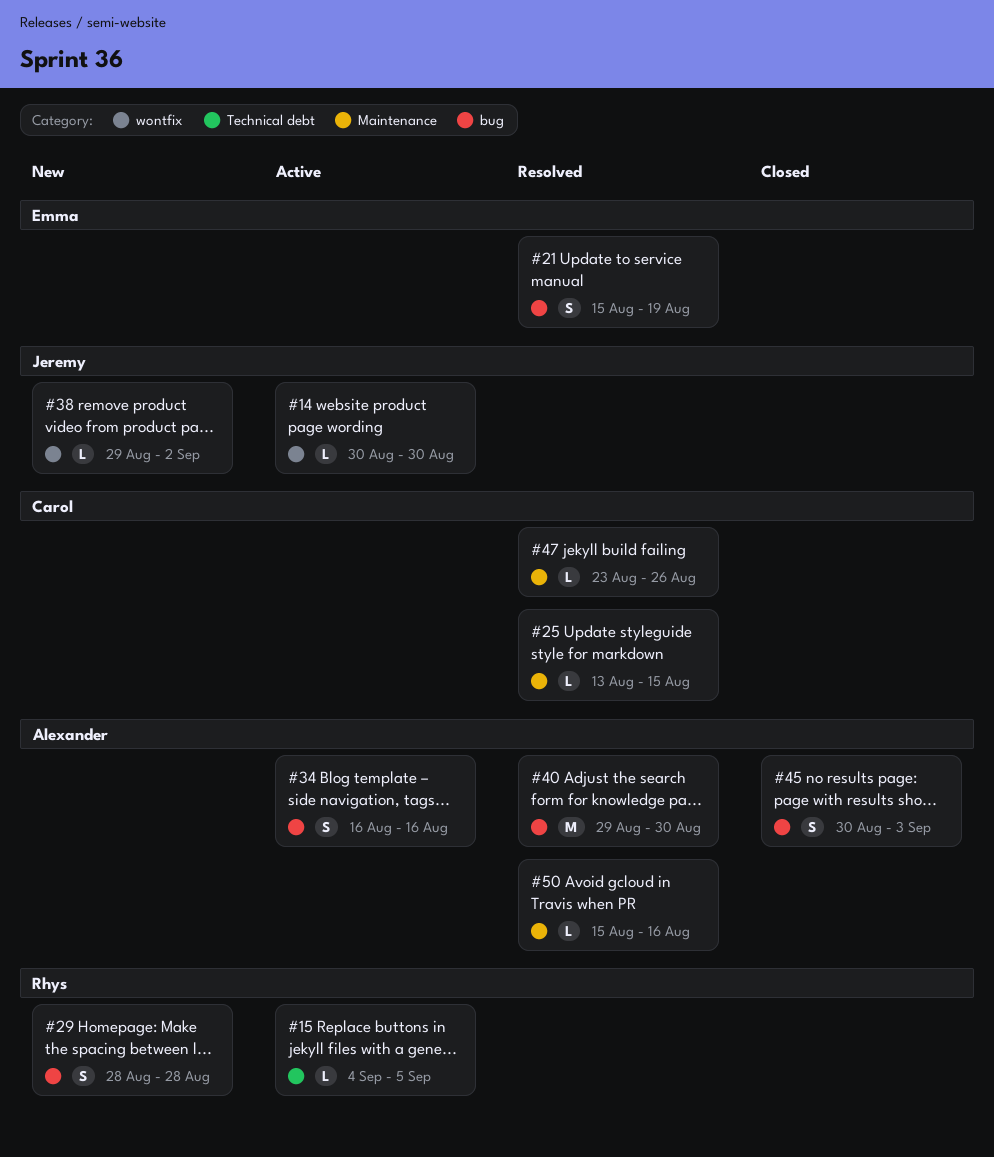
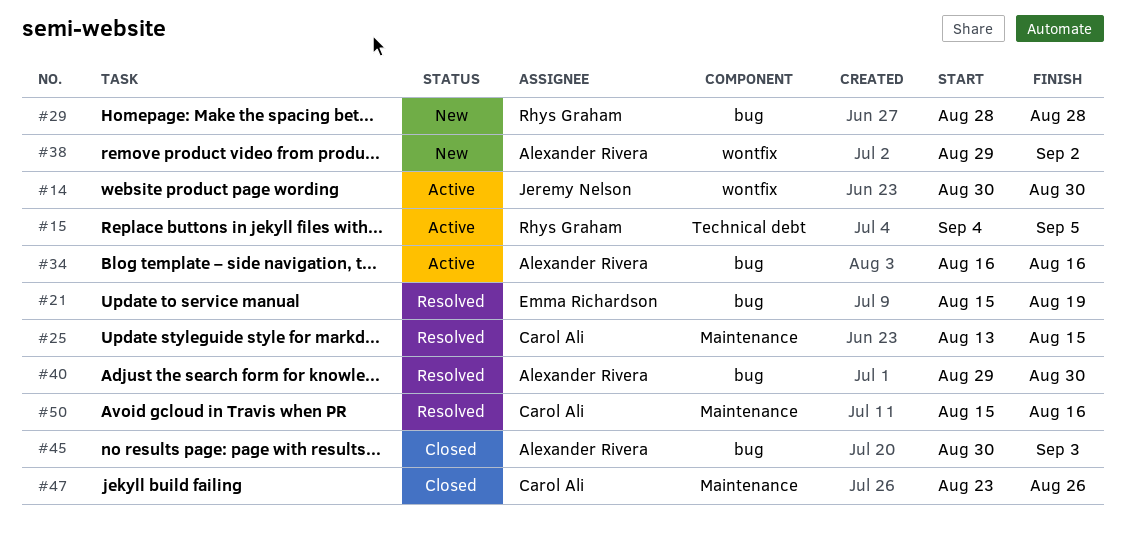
#38, owner: Jeremy Nelson -> Alexander Rivera
#47, status: Resolved -> Closed
#50, owner: Alexander Rivera -> Carol Ali

